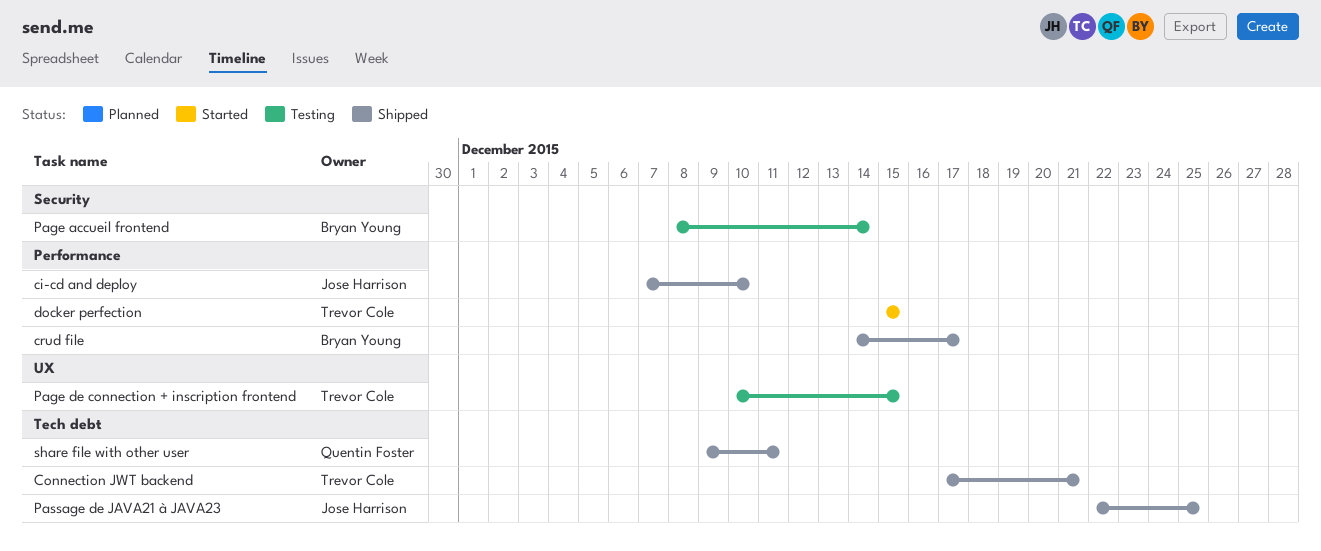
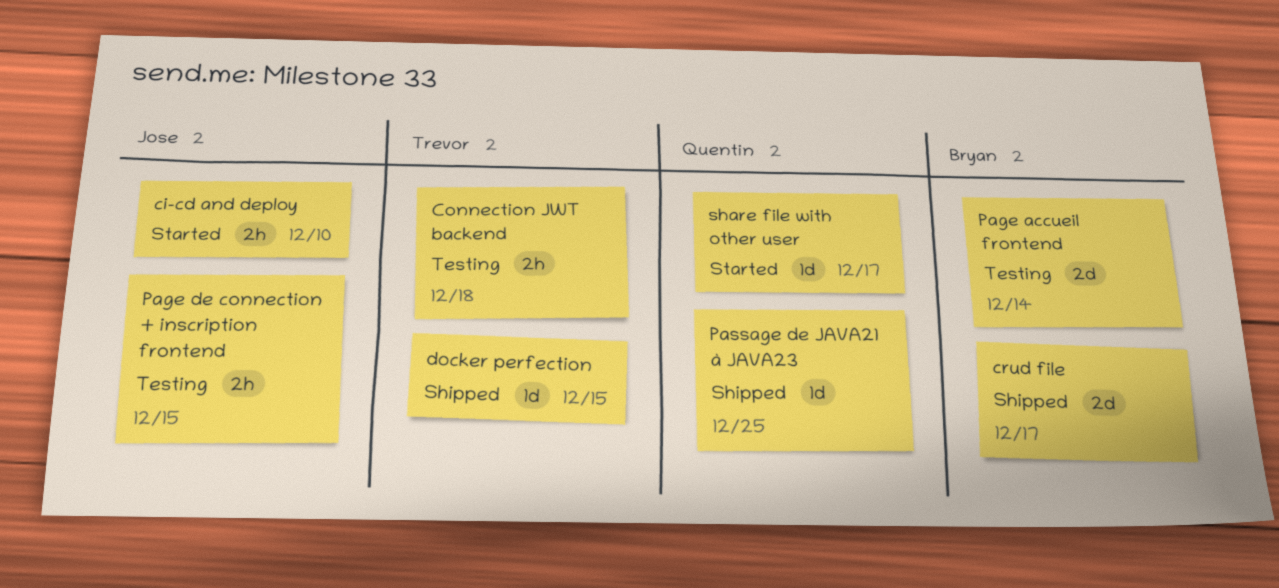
ci-cd and deploy, status: Shipped -> Started
Connection JWT backend, status: Shipped -> Testing
Connection JWT backend, due: Dec 21 -> Dec 18
docker perfection, status: Started -> Shipped
Page de connection + inscription frontend, owner: Trevor Cole -> Jose Harrison
Passage de JAVA21 à JAVA23, owner: Jose Harrison -> Quentin Foster
share file with other user, status: Shipped -> Started
share file with other user, due: Dec 11 -> Dec 17

